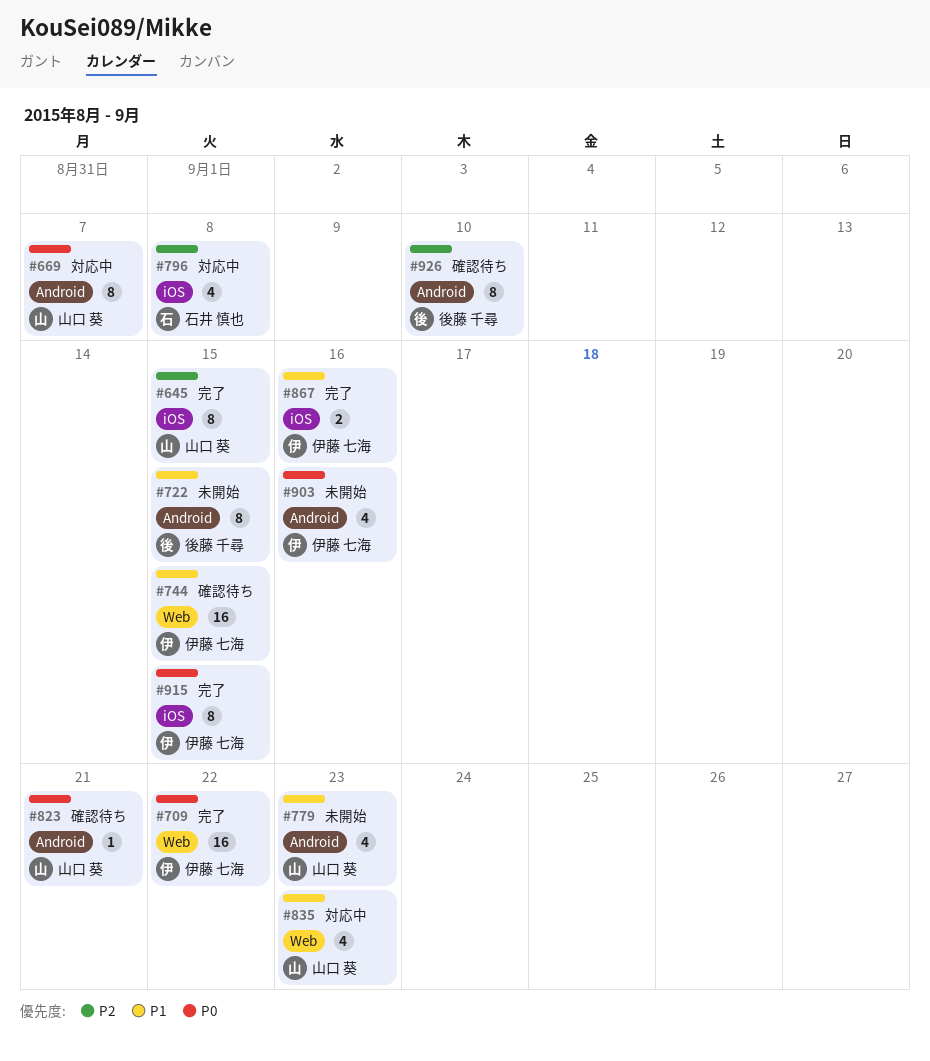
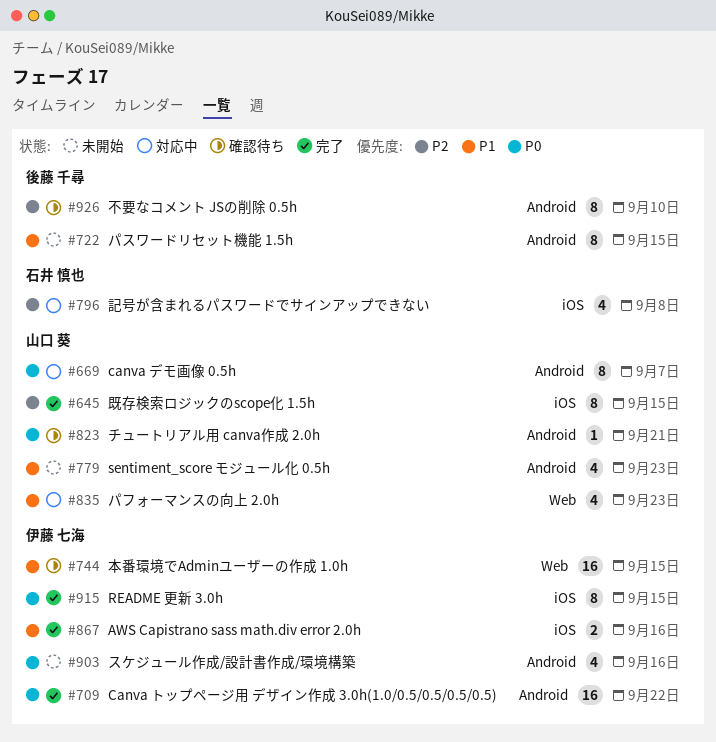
#709, label: Web -> Android

